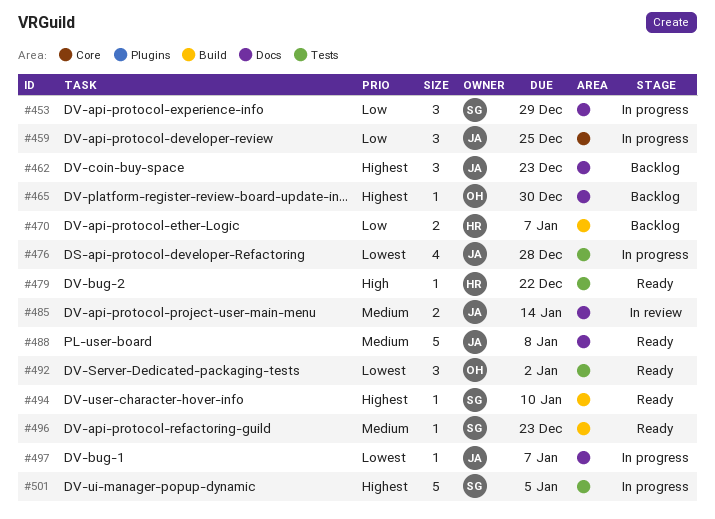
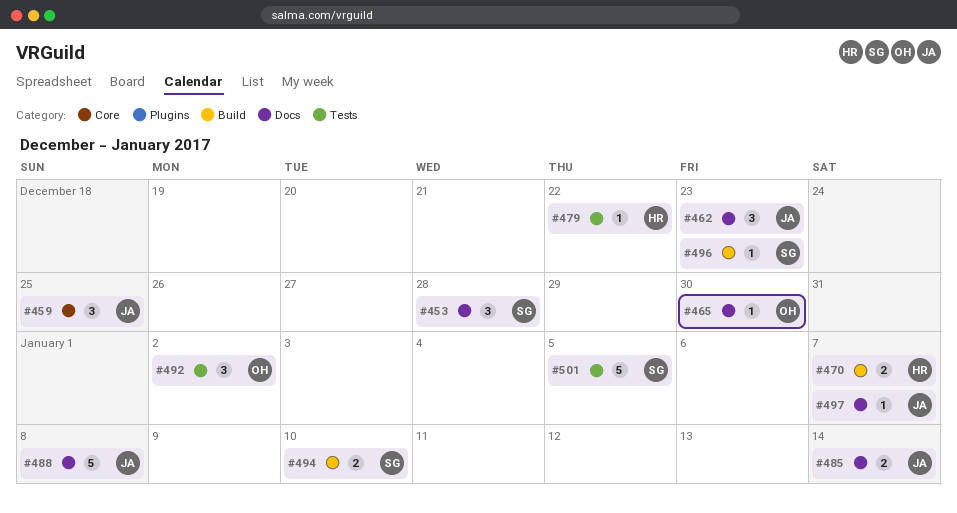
#453, due: Dec 29 -> Dec 28
#476: present -> none
#494, estimate: 1 -> 2

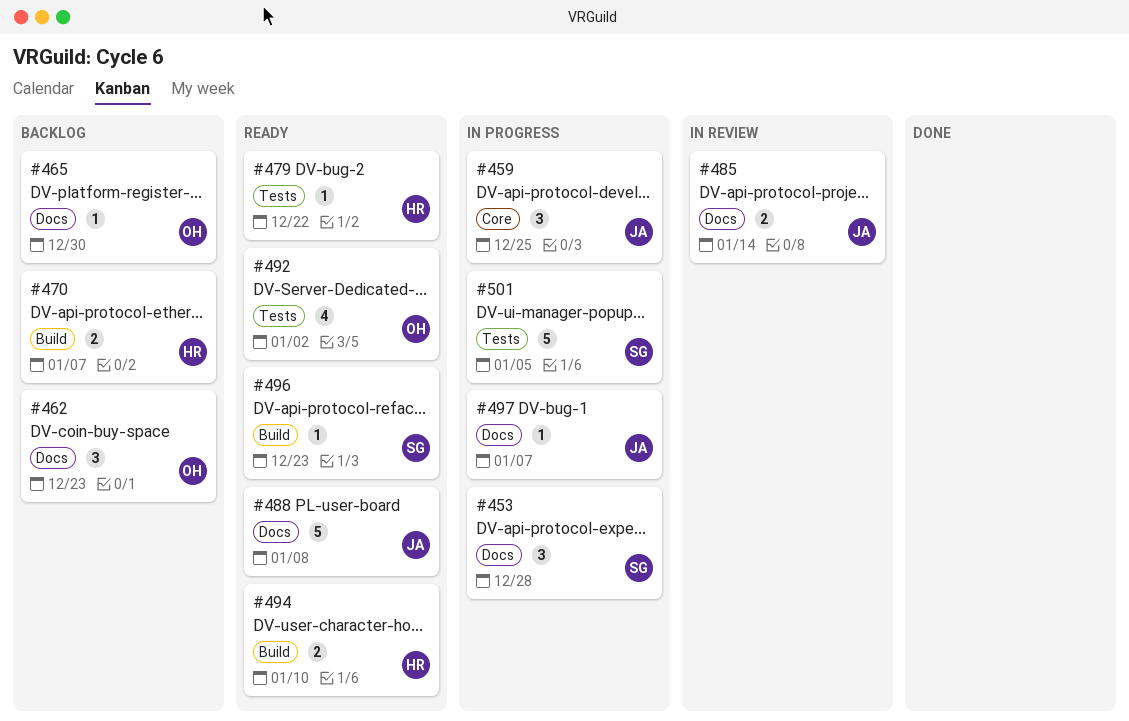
#462, owner: JA -> OH
#492, estimate: 3 -> 4
#494, owner: SG -> HR

